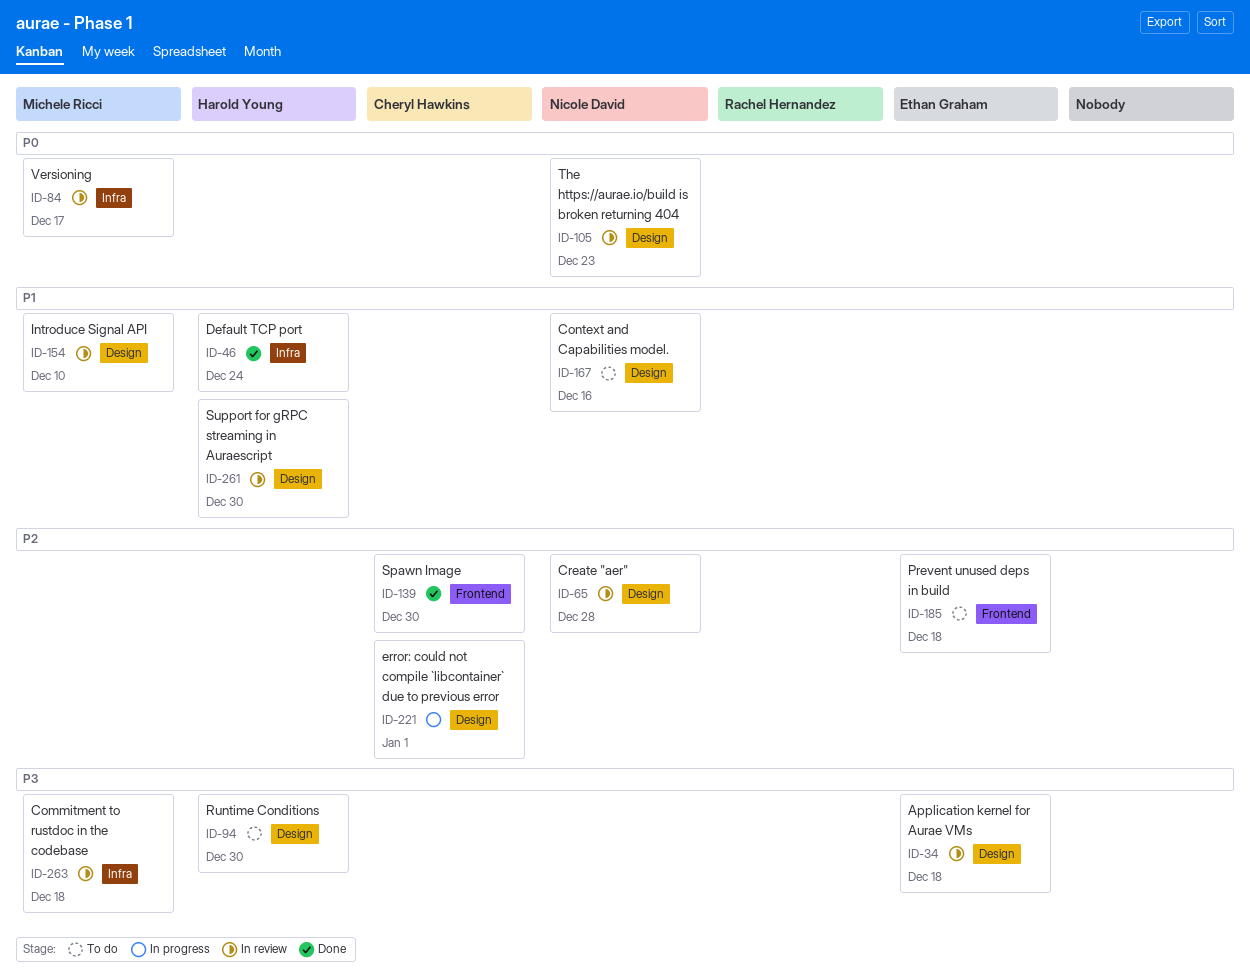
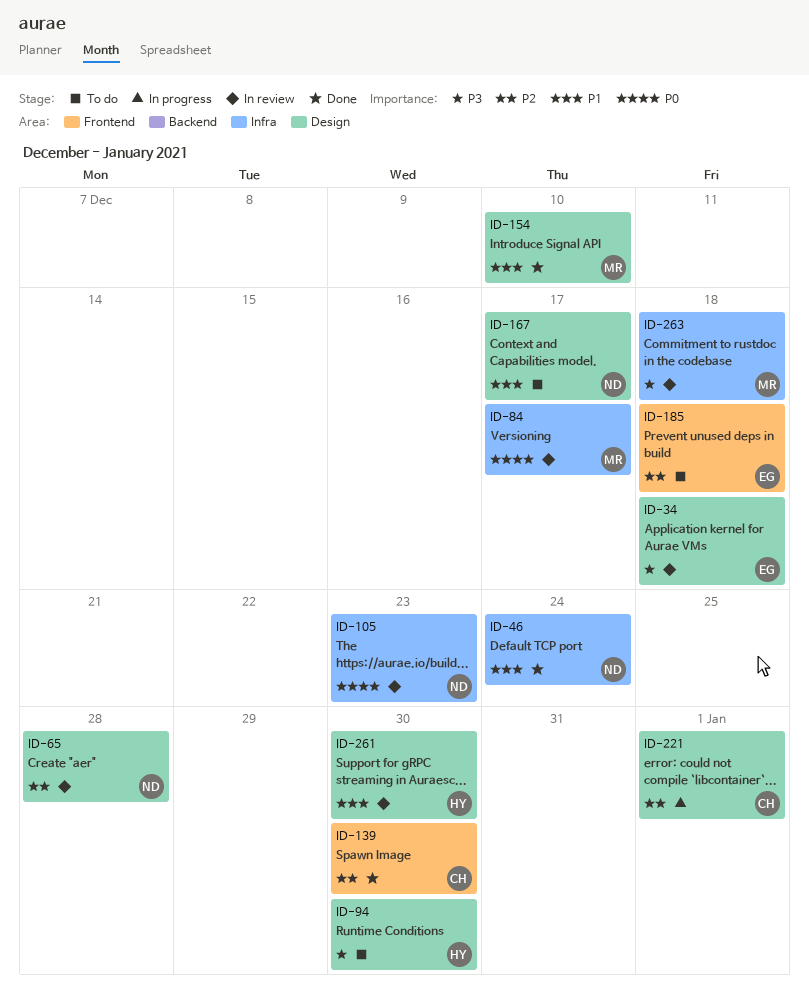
ID-46, owner: Harold Young -> Nicole David
ID-105, label: Design -> Infra
ID-154, status: In review -> Done
ID-167, due: Dec 16 -> Dec 17

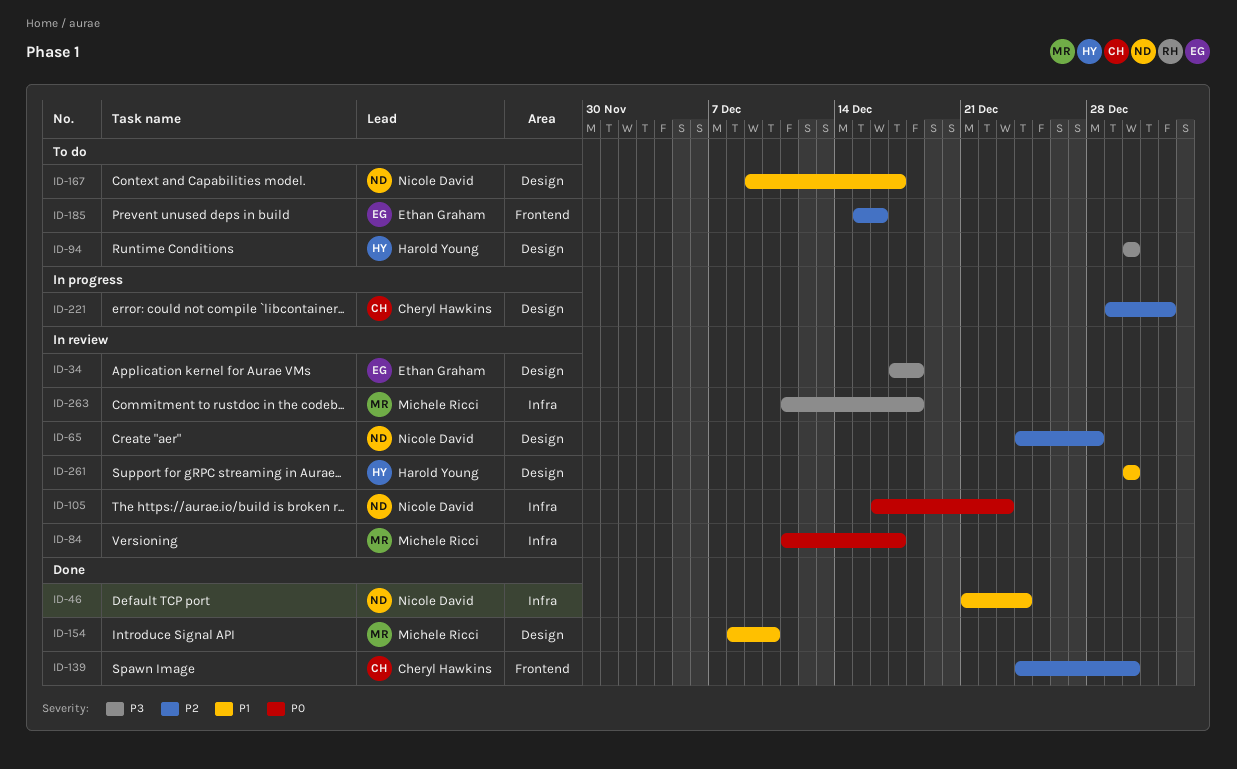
ID-185, due: Dec 18 -> Dec 16

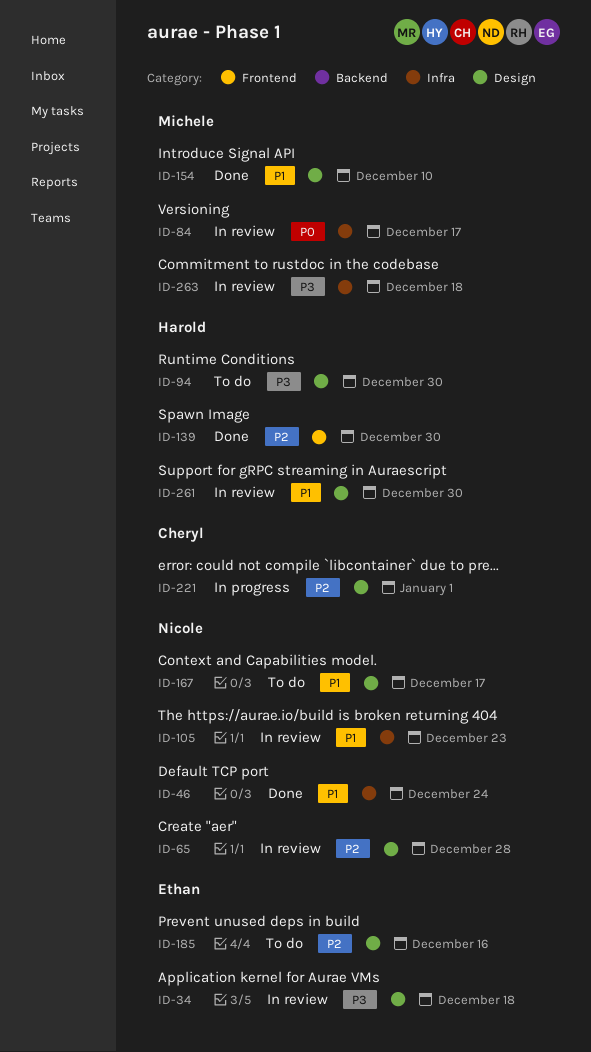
ID-105, priority: P0 -> P1
ID-139, owner: Cheryl Hawkins -> Harold Young
ID-185, label: Frontend -> Design

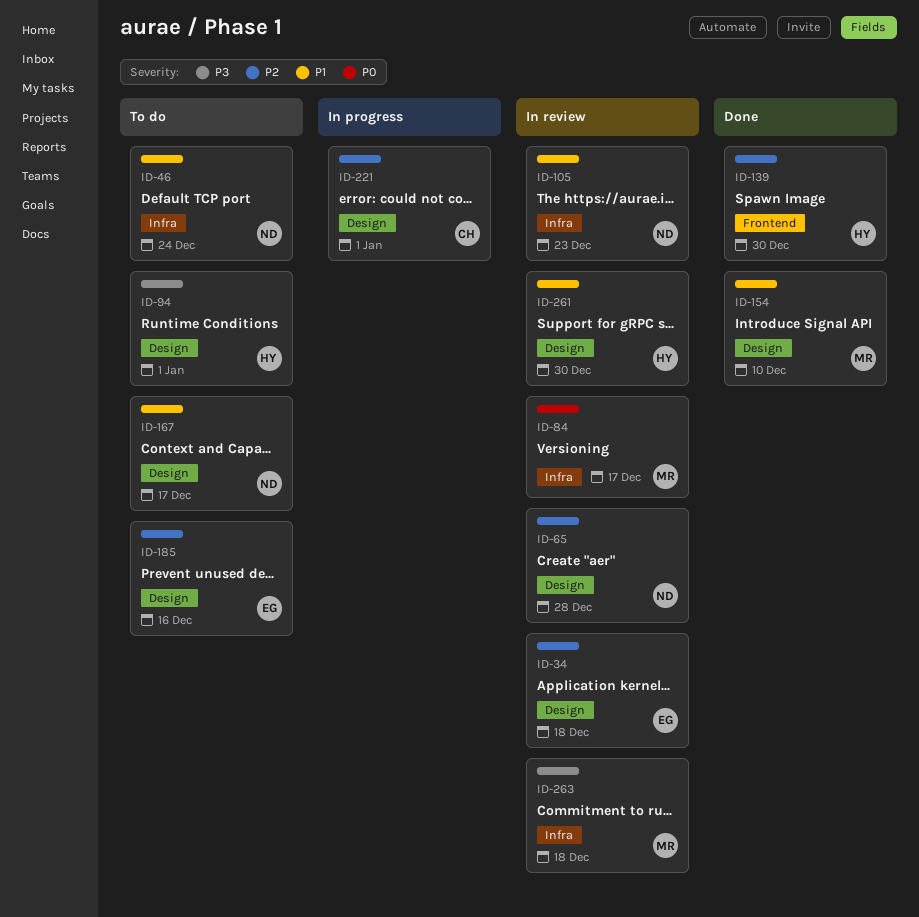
ID-34, priority: P3 -> P2
ID-46, status: Done -> To do
ID-94, due: Dec 30 -> Jan 1

